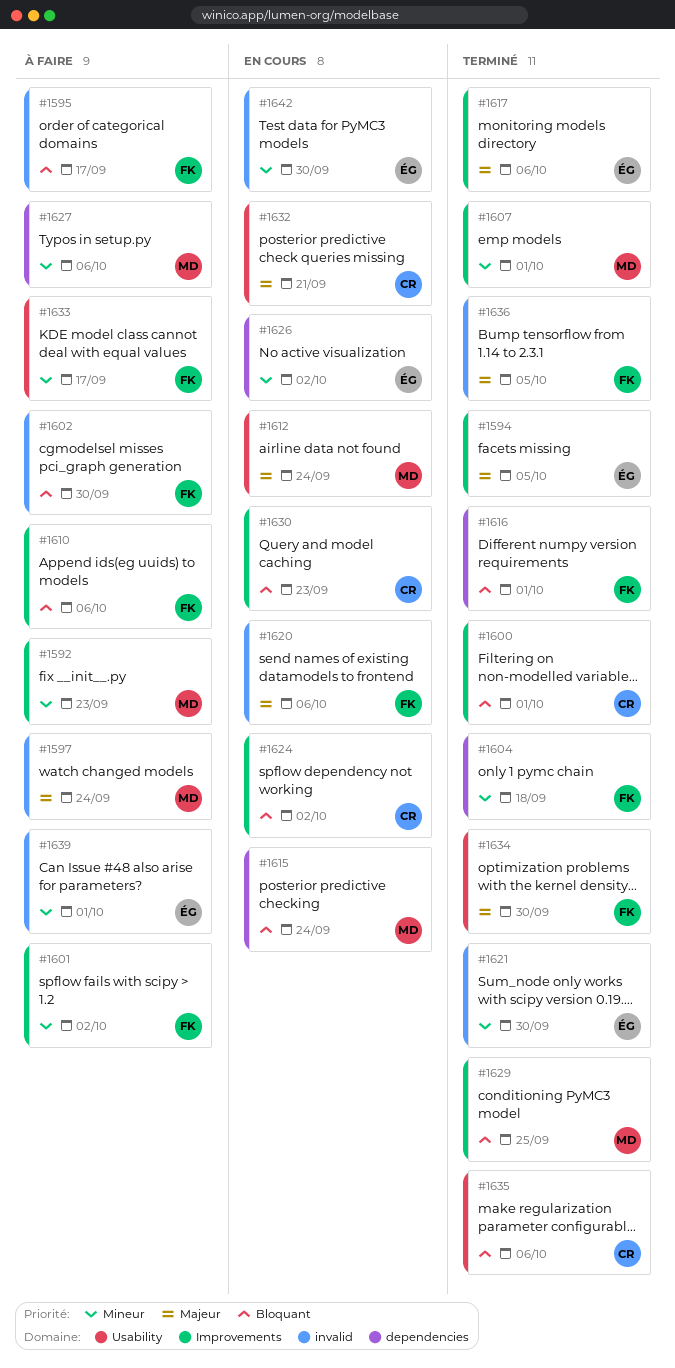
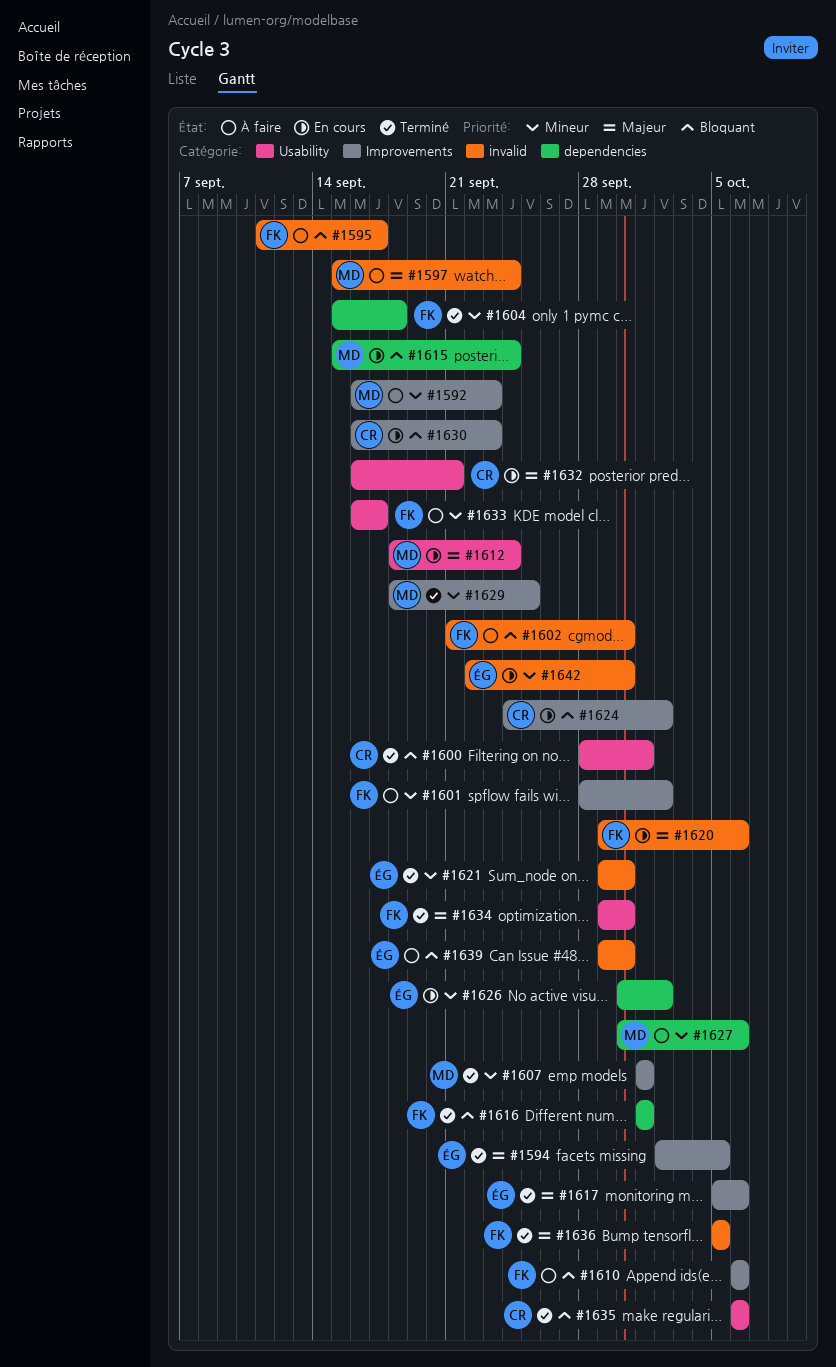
#1600, label: Improvements -> Usability
#1629, priority: Bloquant -> Mineur
#1639, priority: Mineur -> Bloquant
#1639, due: Oct 1 -> Sep 30

